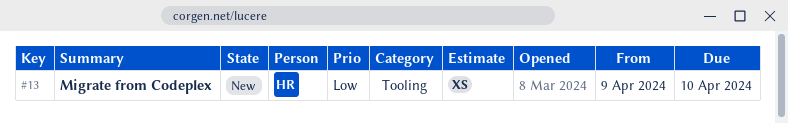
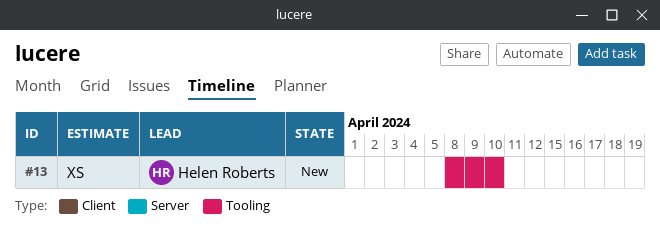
#13, start: Apr 9 -> Apr 8

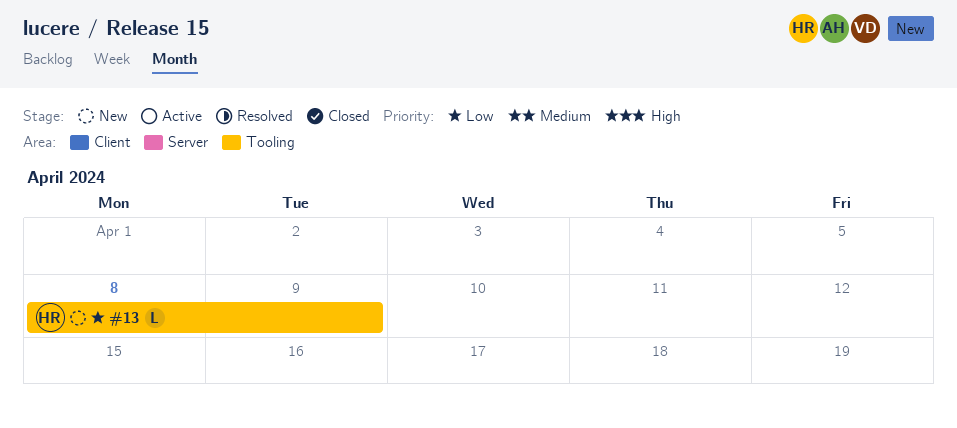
#13, estimate: XS -> L
#13, due: Apr 10 -> Apr 9

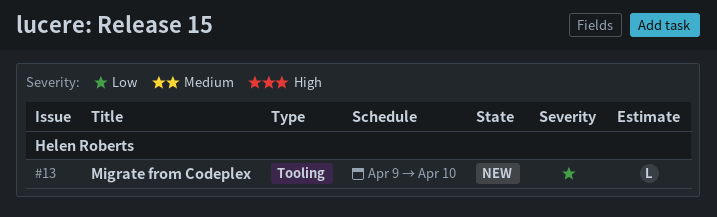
#13, start: Apr 8 -> Apr 9
#13, due: Apr 9 -> Apr 10

